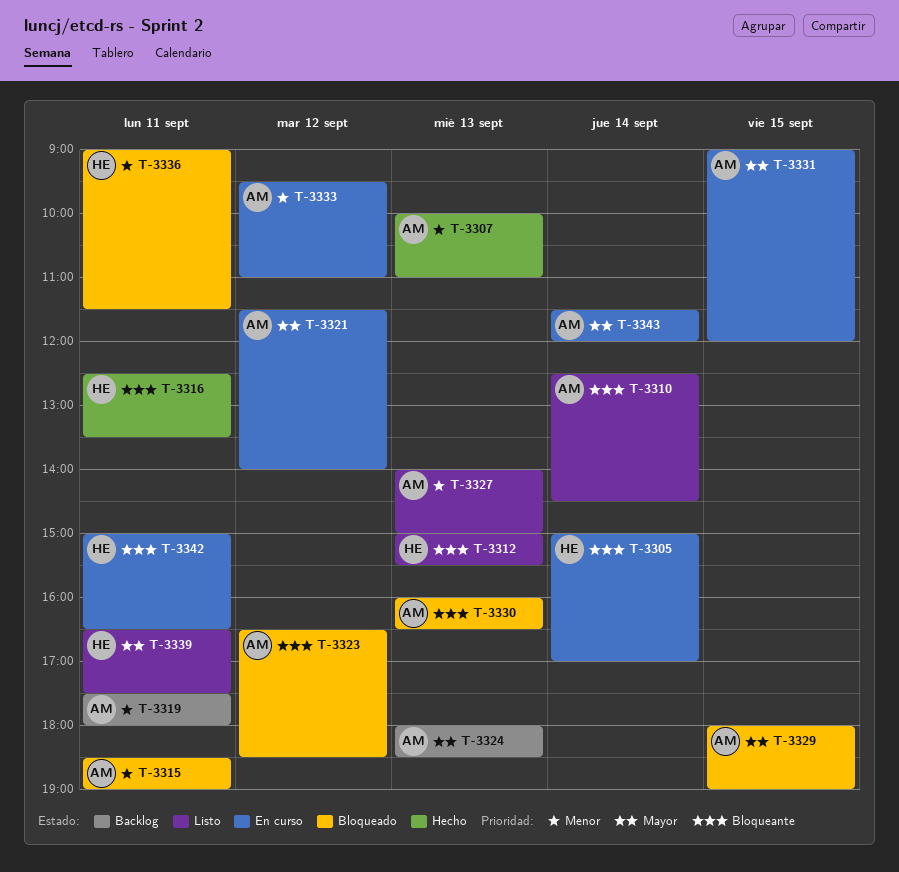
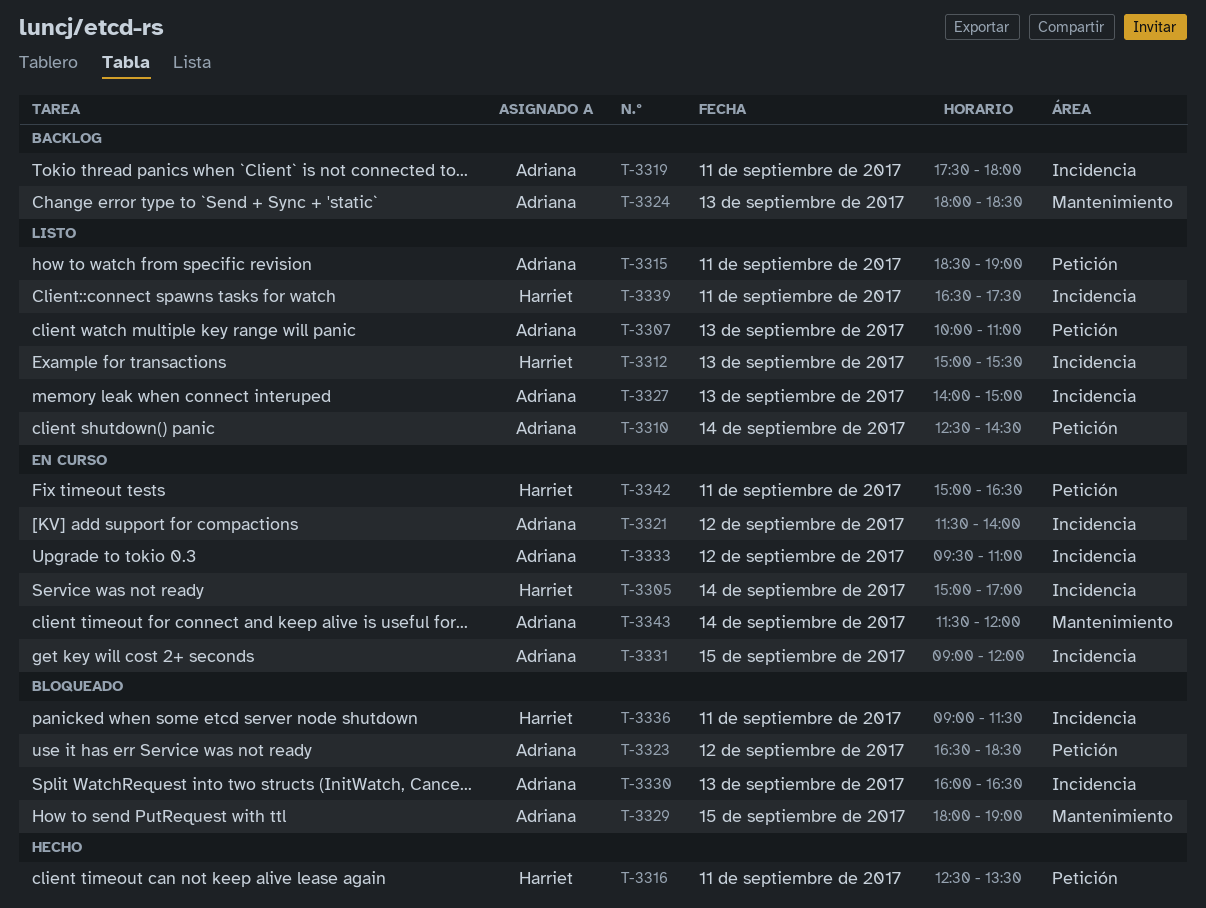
T-3307, status: Hecho -> Listo
T-3315, status: Bloqueado -> Listo

